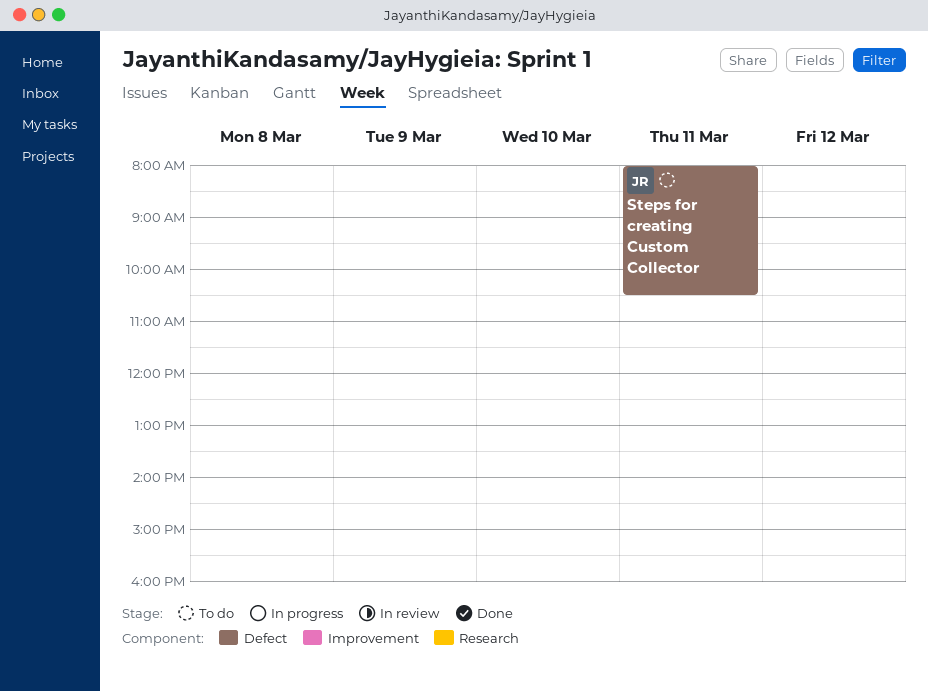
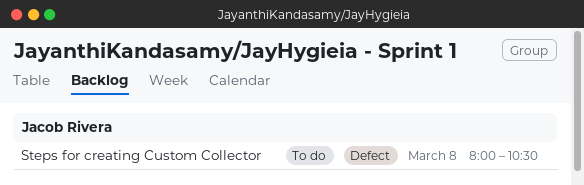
Steps for creating Custom Collector, day: Mar 11 -> Mar 8

